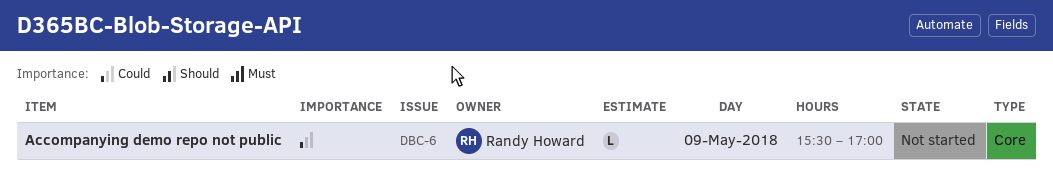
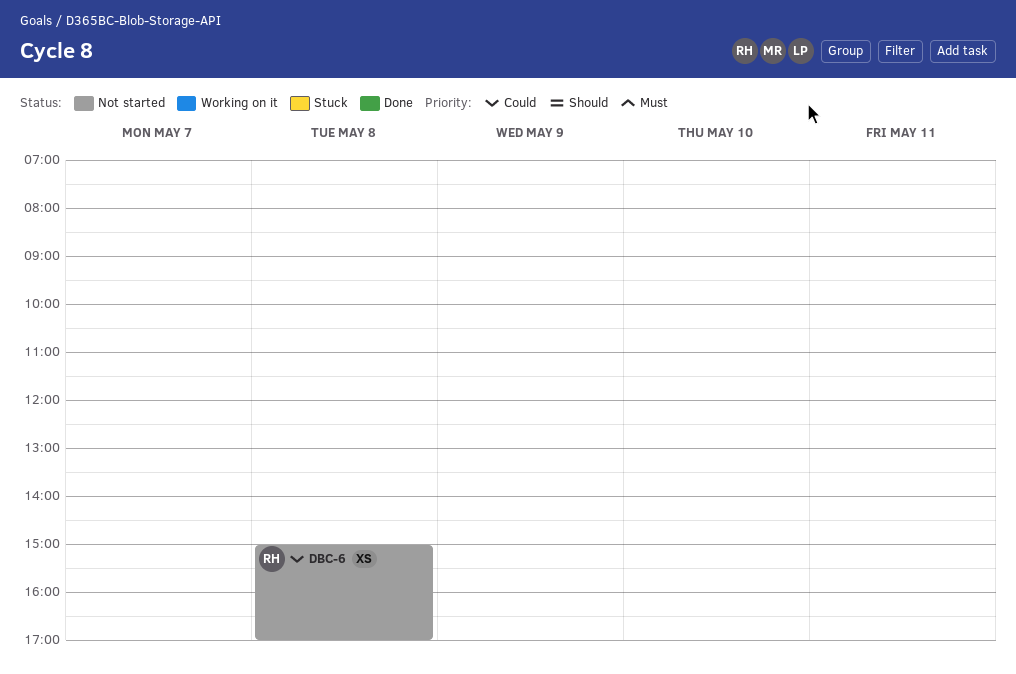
DBC-6, estimate: L -> XS
DBC-6, day: May 9 -> May 8
DBC-6, begins: 15:30 -> 15:00

